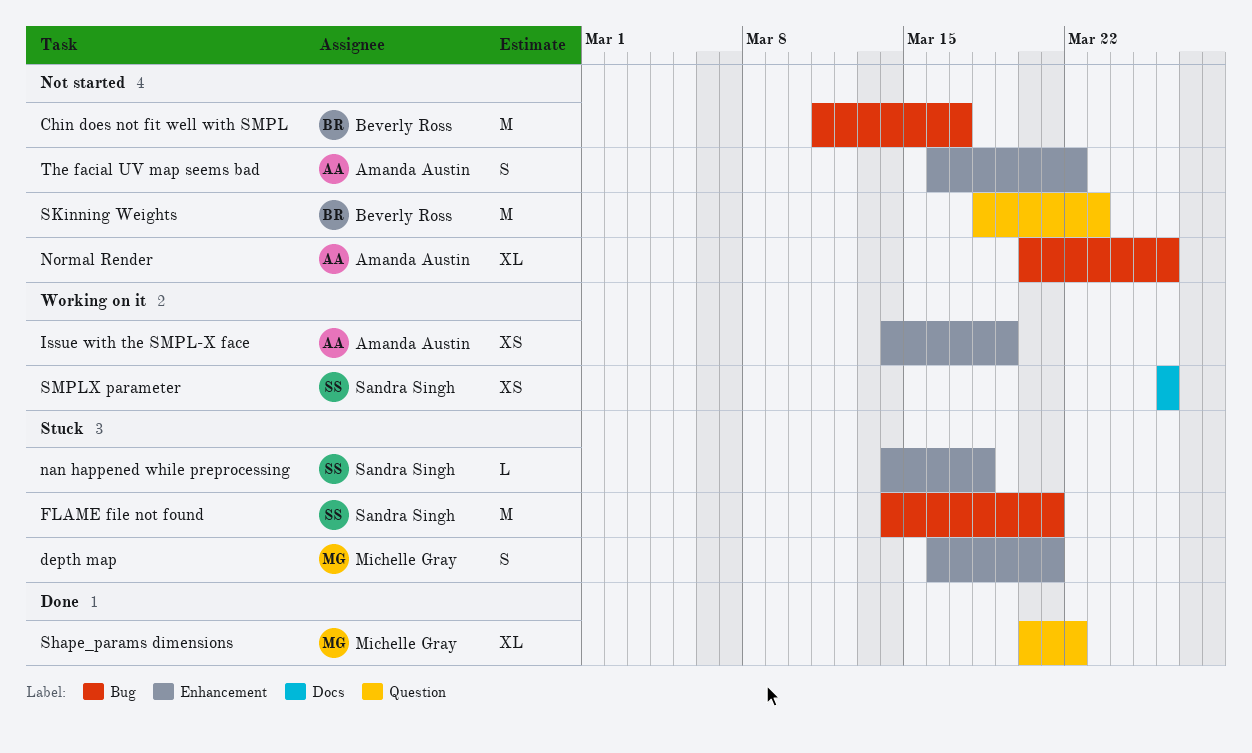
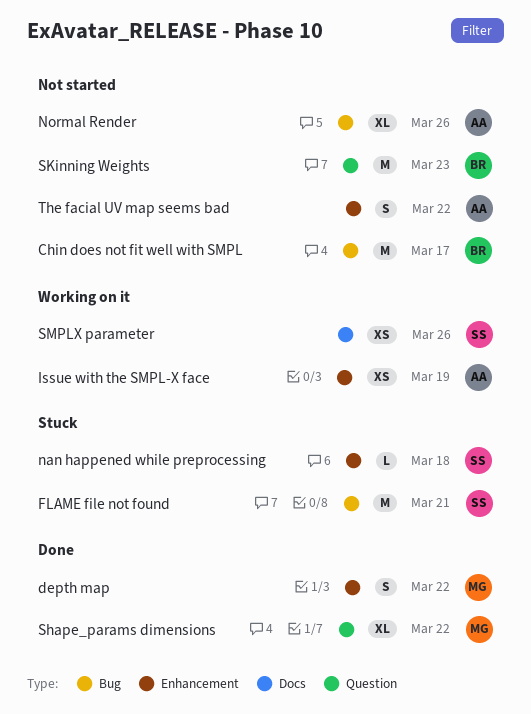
depth map, status: Stuck -> Done
depth map, due: Mar 21 -> Mar 22

